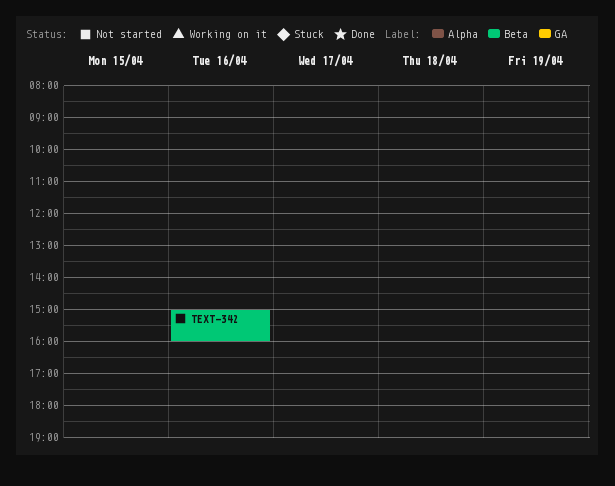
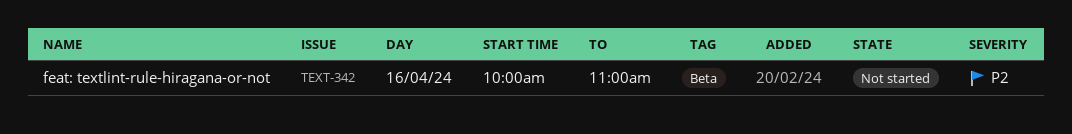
TEXT-342, begins: 15:00 -> 10:00
TEXT-342, ends: 16:00 -> 11:00

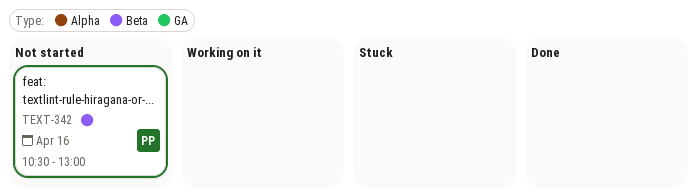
TEXT-342, begins: 10:00 -> 10:30
TEXT-342, ends: 11:00 -> 13:00

